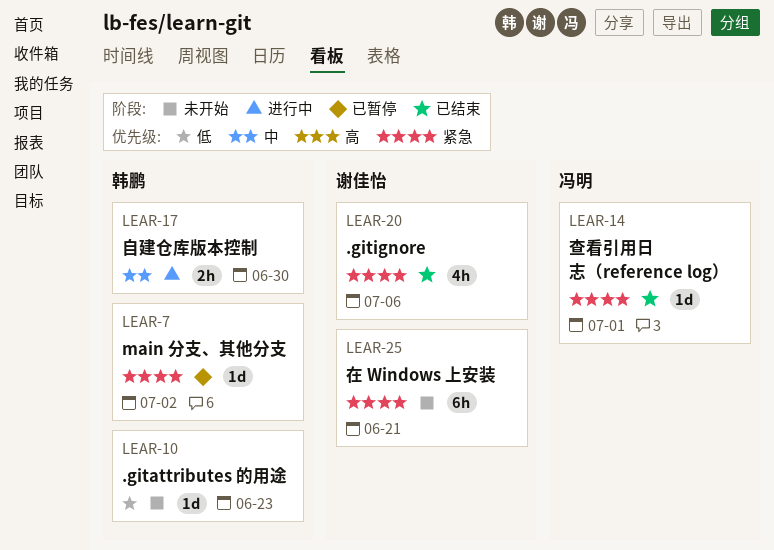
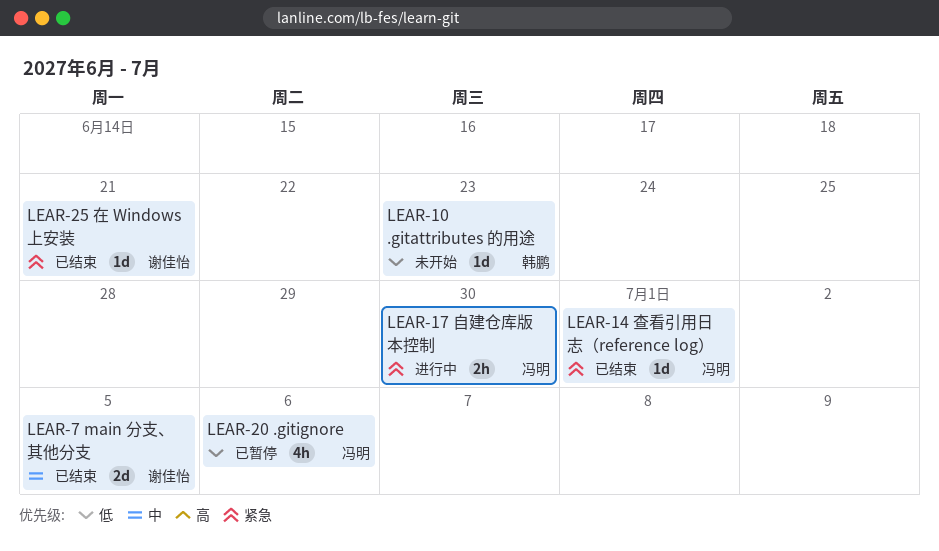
LEAR-7, status: 已暂停 -> 已结束
LEAR-7, owner: 韩鹏 -> 谢佳怡
LEAR-7, priority: 紧急 -> 中
LEAR-7, estimate: 1d -> 2d
LEAR-7, due: Jul 2 -> Jul 5
LEAR-17, owner: 韩鹏 -> 冯明
LEAR-17, priority: 中 -> 紧急
LEAR-20, status: 已结束 -> 已暂停
LEAR-20, owner: 谢佳怡 -> 冯明
LEAR-20, priority: 紧急 -> 低
LEAR-25, status: 未开始 -> 已结束
LEAR-25, estimate: 6h -> 1d

